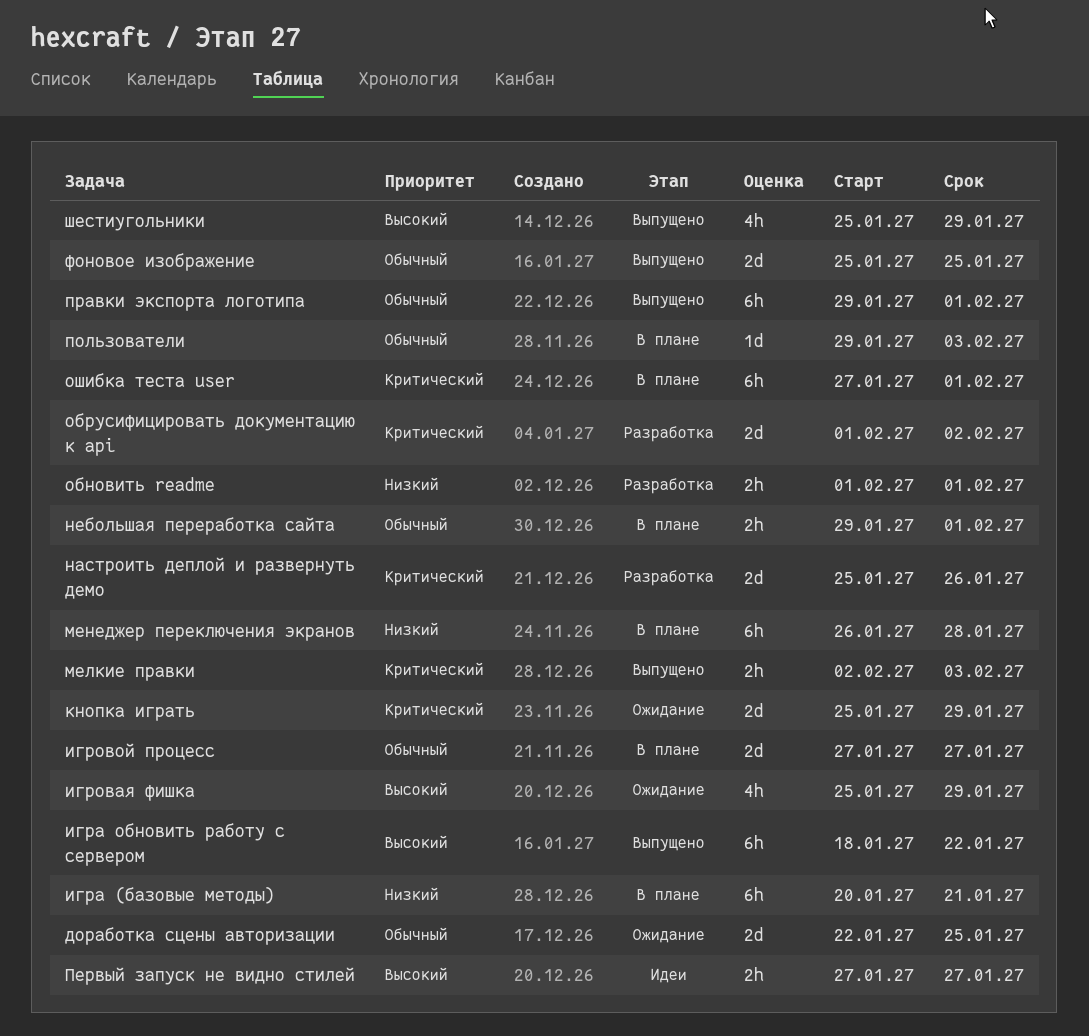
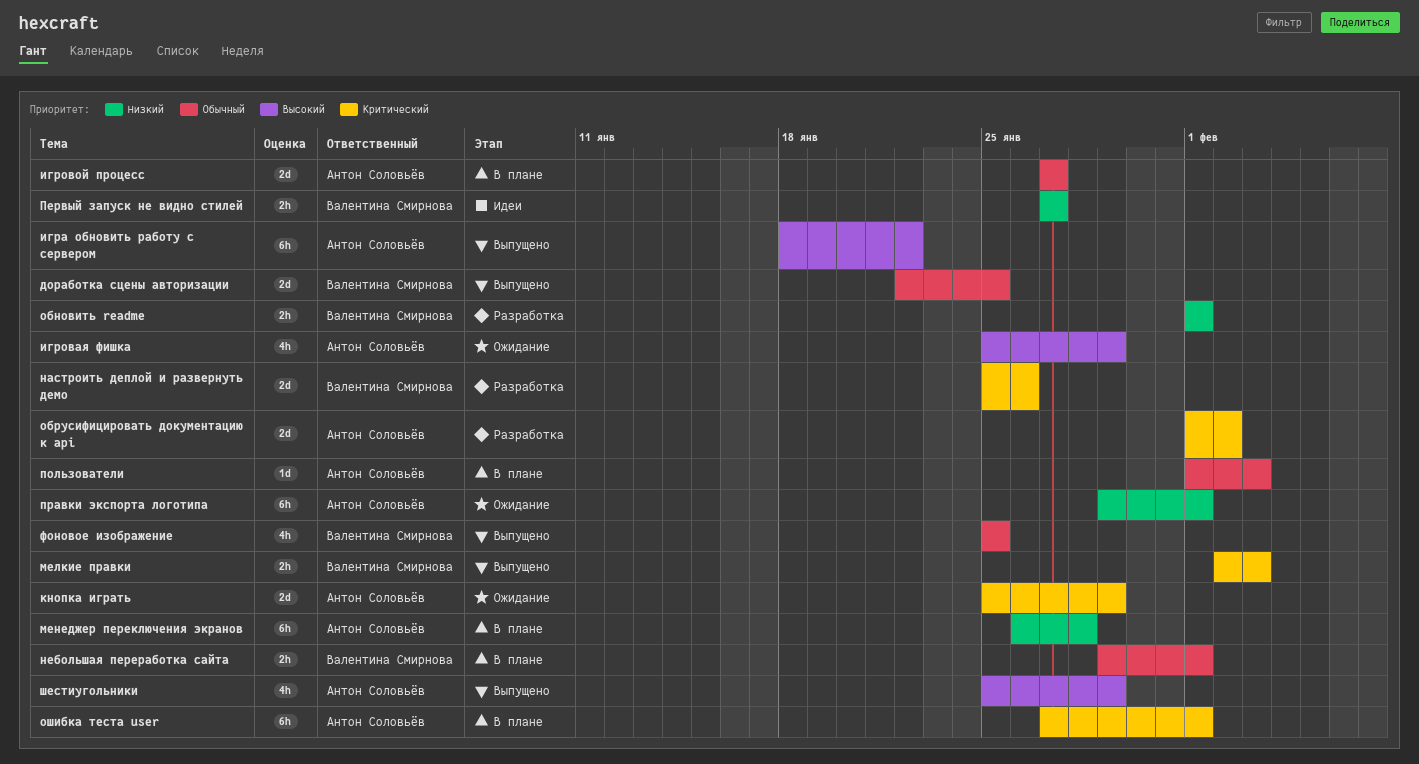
доработка сцены авторизации, status: Ожидание -> Выпущено
игра (базовые методы): present -> none
Первый запуск не видно стилей, priority: Высокий -> Низкий
пользователи, start: Jan 29 -> Feb 1
правки экспорта логотипа, status: Выпущено -> Ожидание
правки экспорта логотипа, priority: Обычный -> Низкий
фоновое изображение, estimate: 2d -> 4h

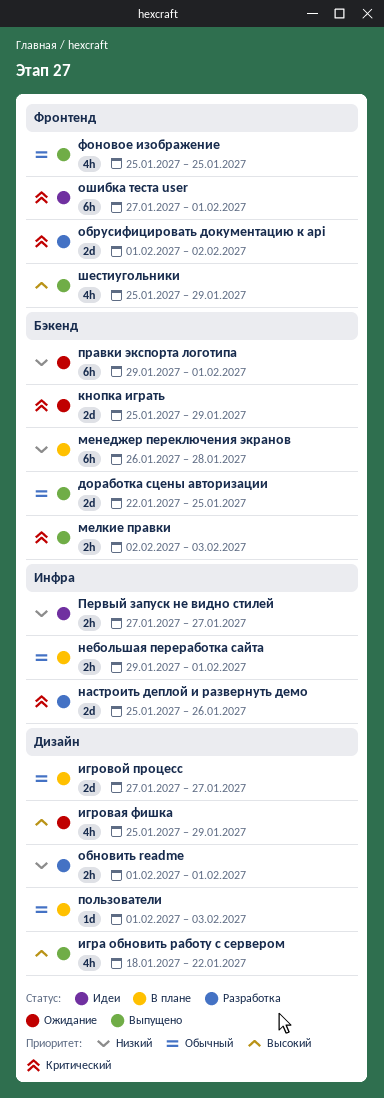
игра обновить работу с сервером, estimate: 6h -> 4h
ошибка теста user, status: В плане -> Идеи

